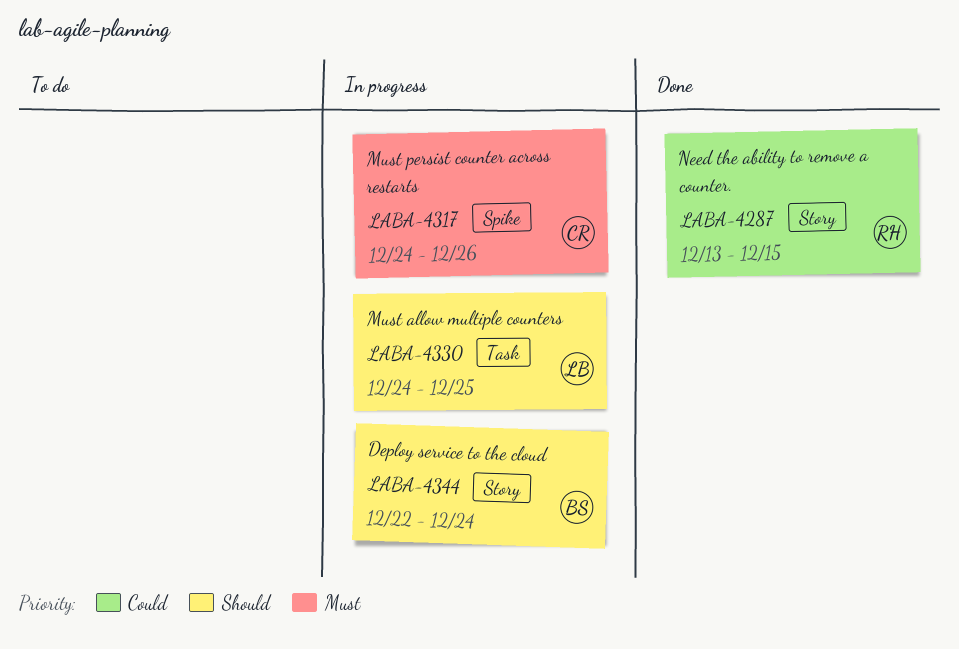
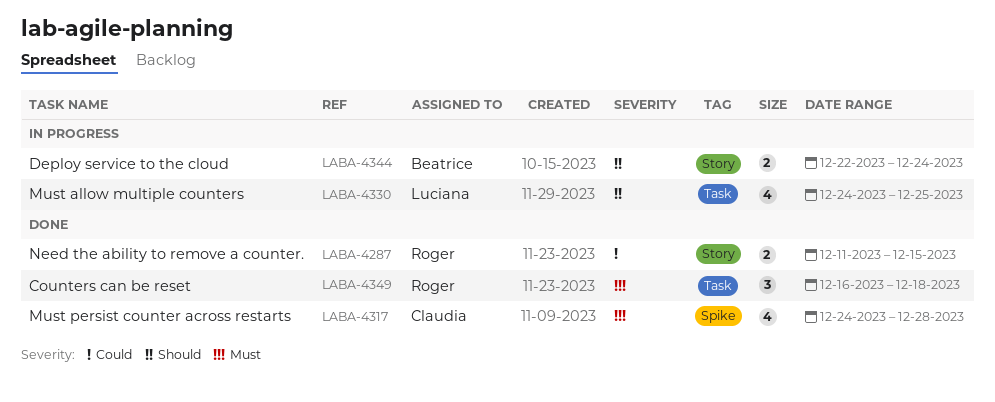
LABA-4287, start: Dec 13 -> Dec 11
LABA-4317, status: In progress -> Done
LABA-4317, due: Dec 26 -> Dec 28
LABA-4349: none -> present

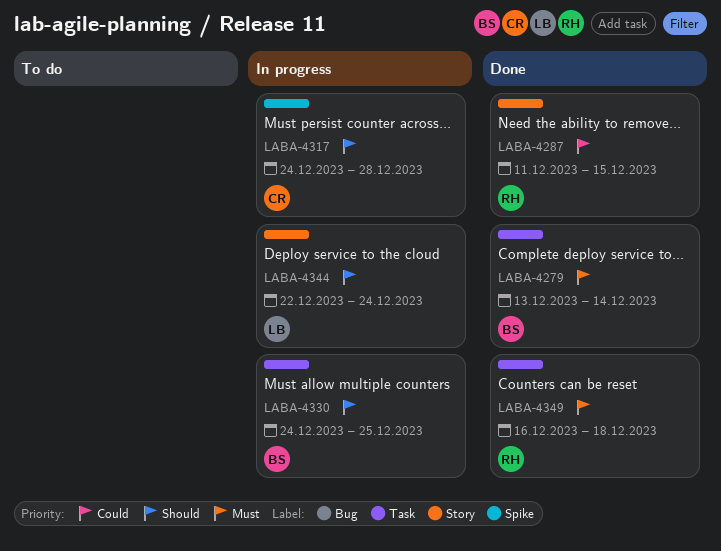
LABA-4279: none -> present
LABA-4317, status: Done -> In progress
LABA-4317, priority: Must -> Should
LABA-4330, owner: Luciana -> Beatrice
LABA-4344, owner: Beatrice -> Luciana

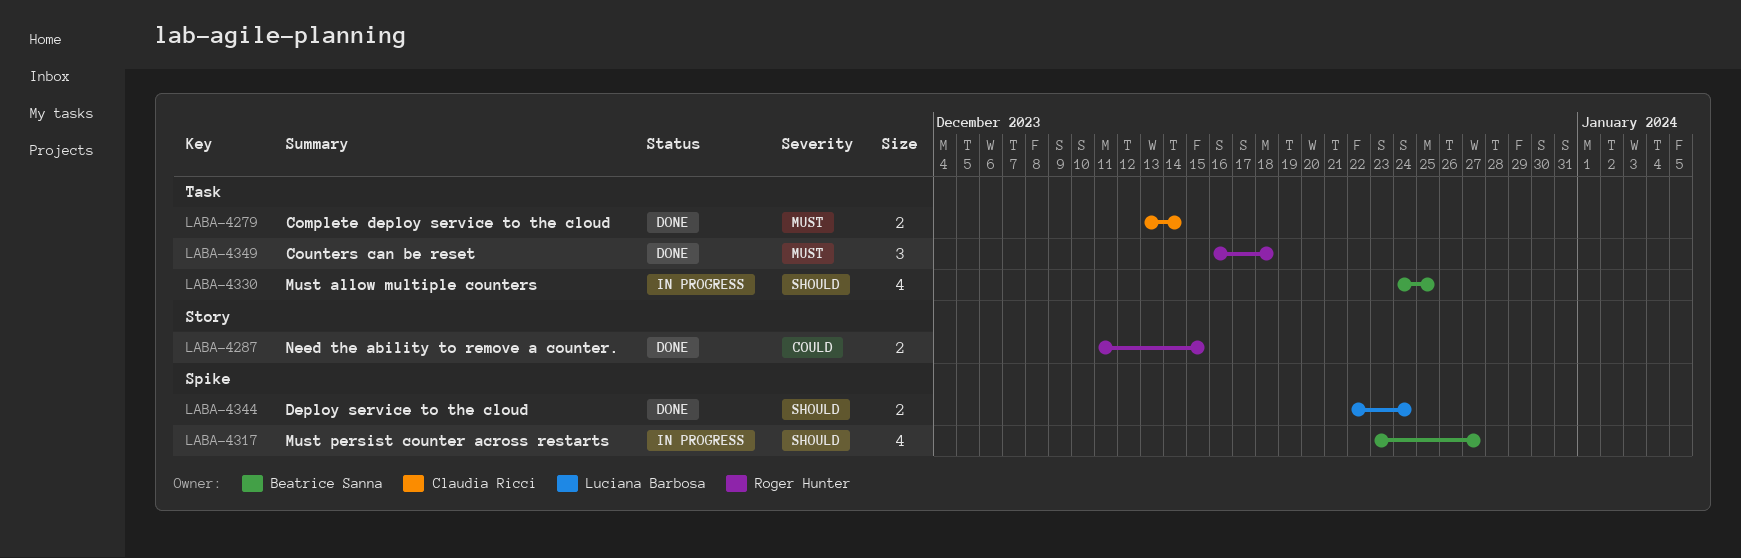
LABA-4279, owner: Beatrice Sanna -> Claudia Ricci
LABA-4317, owner: Claudia Ricci -> Beatrice Sanna
LABA-4317, start: Dec 24 -> Dec 23
LABA-4317, due: Dec 28 -> Dec 27
LABA-4344, status: In progress -> Done
LABA-4344, label: Story -> Spike

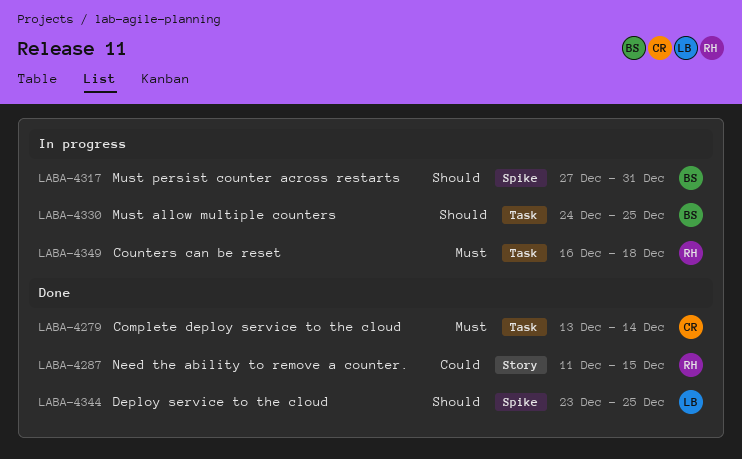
LABA-4317, start: Dec 23 -> Dec 27
LABA-4317, due: Dec 27 -> Dec 31
LABA-4344, start: Dec 22 -> Dec 23
LABA-4344, due: Dec 24 -> Dec 25
LABA-4349, status: Done -> In progress

